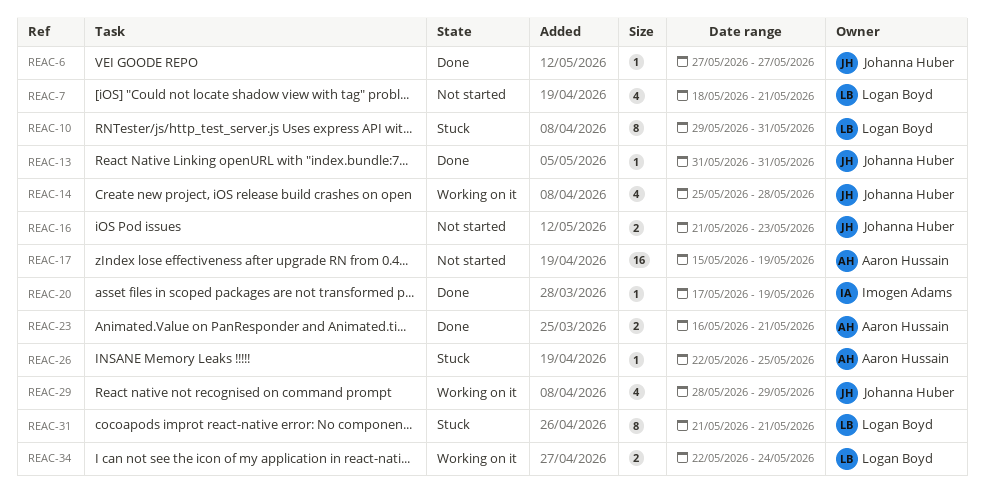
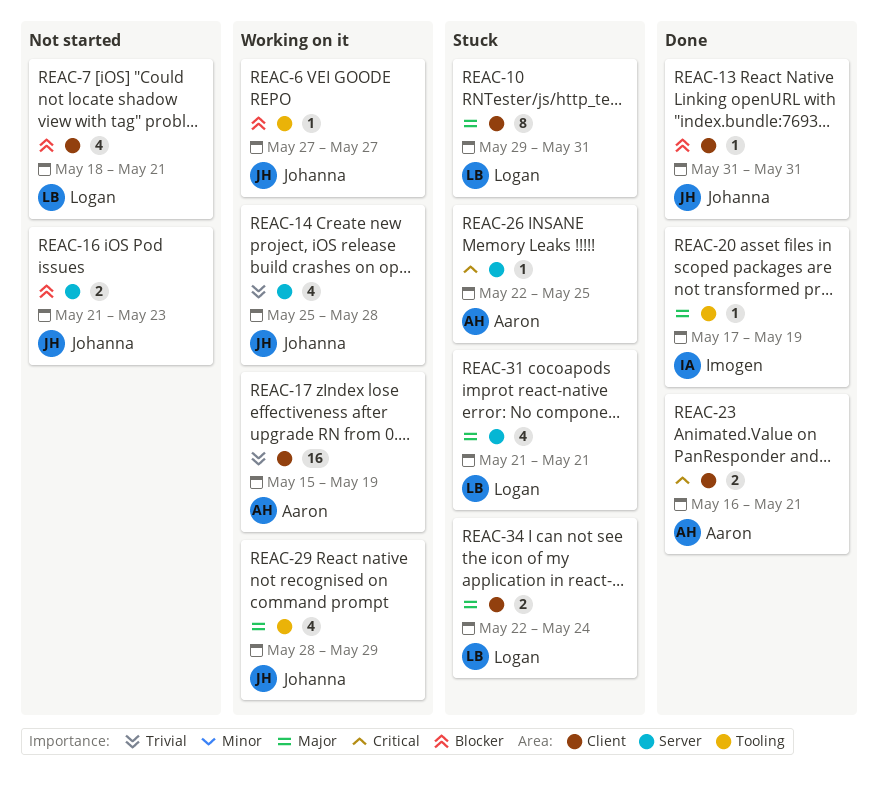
REAC-6, status: Done -> Working on it
REAC-17, status: Not started -> Working on it
REAC-31, estimate: 8 -> 4
REAC-34, status: Working on it -> Stuck

